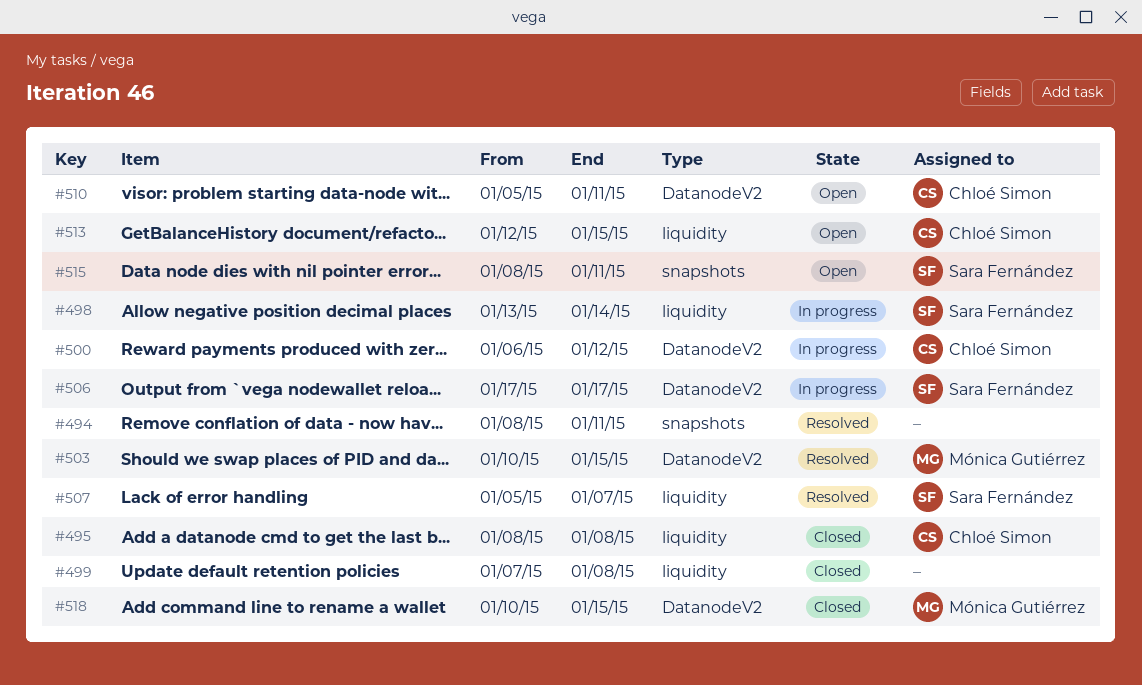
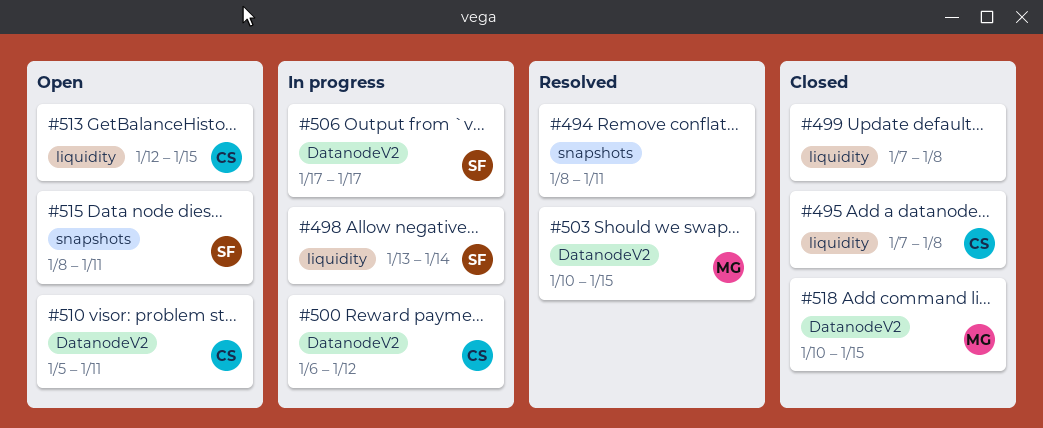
#495, start: Jan 8 -> Jan 7
#507: present -> none

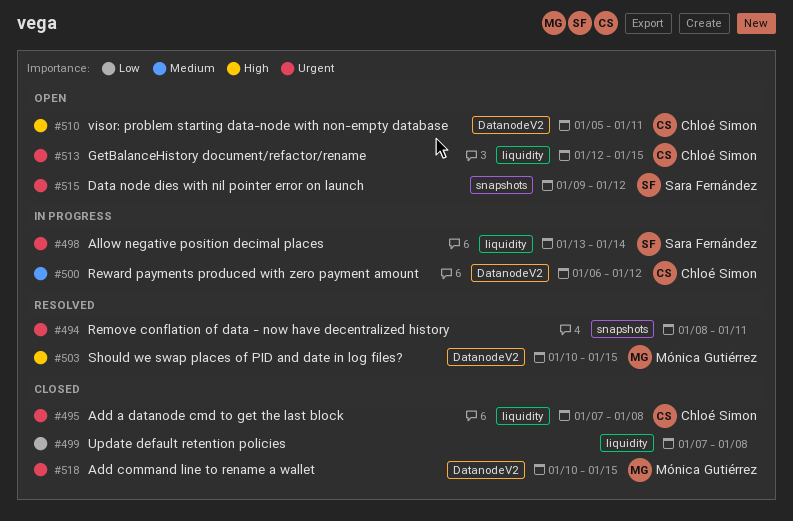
#506: present -> none
#515, start: Jan 8 -> Jan 9
#515, due: Jan 11 -> Jan 12

